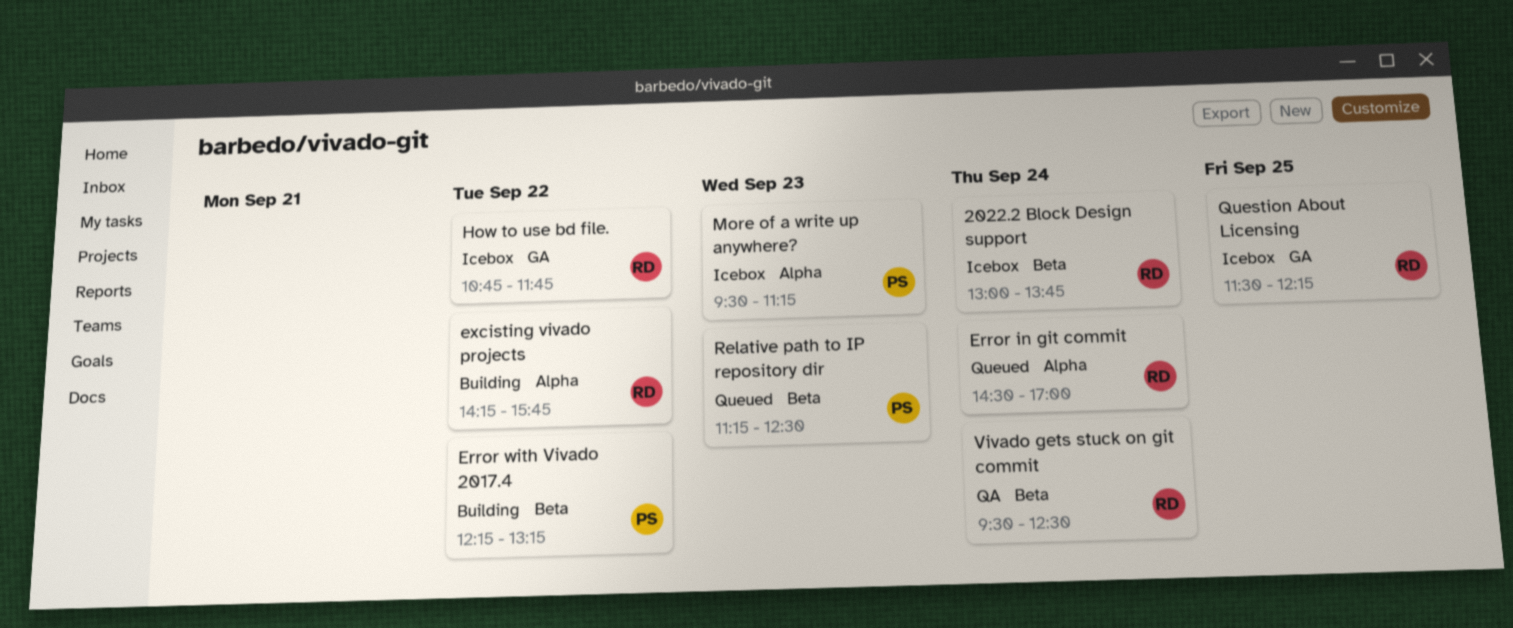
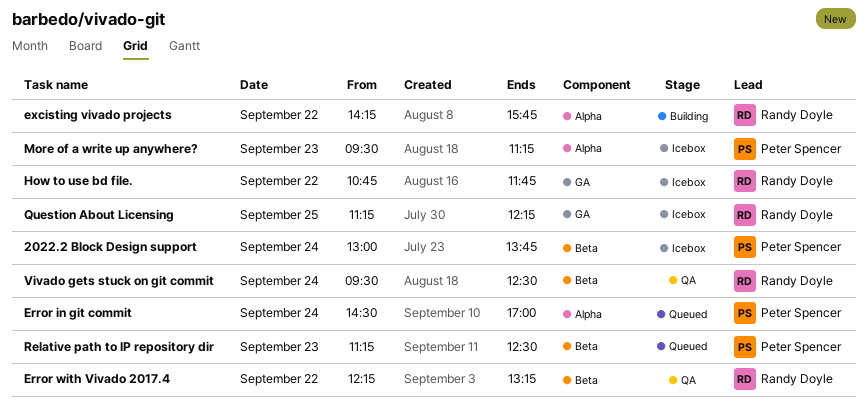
2022.2 Block Design support, owner: Randy Doyle -> Peter Spencer
Error in git commit, owner: Randy Doyle -> Peter Spencer
Error with Vivado 2017.4, status: Building -> QA
Error with Vivado 2017.4, owner: Peter Spencer -> Randy Doyle
Question About Licensing, begins: 11:30 -> 11:15

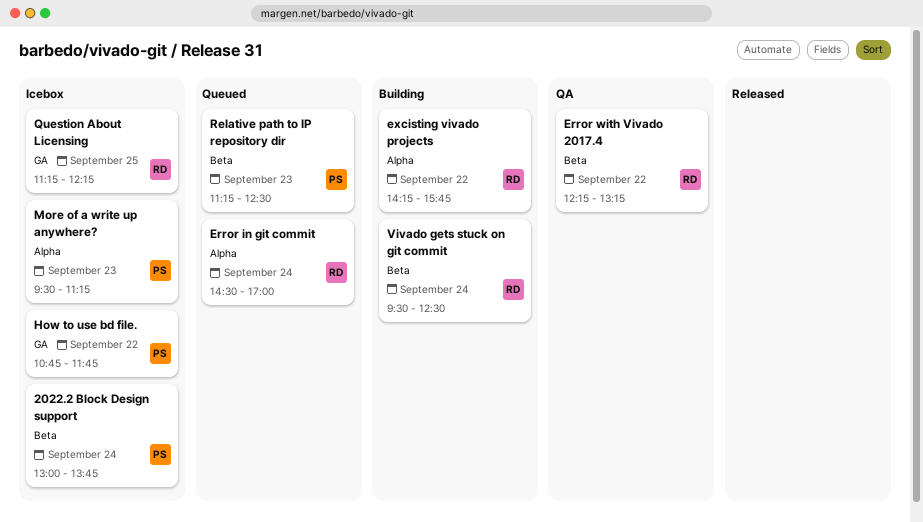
Error in git commit, owner: Peter Spencer -> Randy Doyle
How to use bd file., owner: Randy Doyle -> Peter Spencer
Vivado gets stuck on git commit, status: QA -> Building

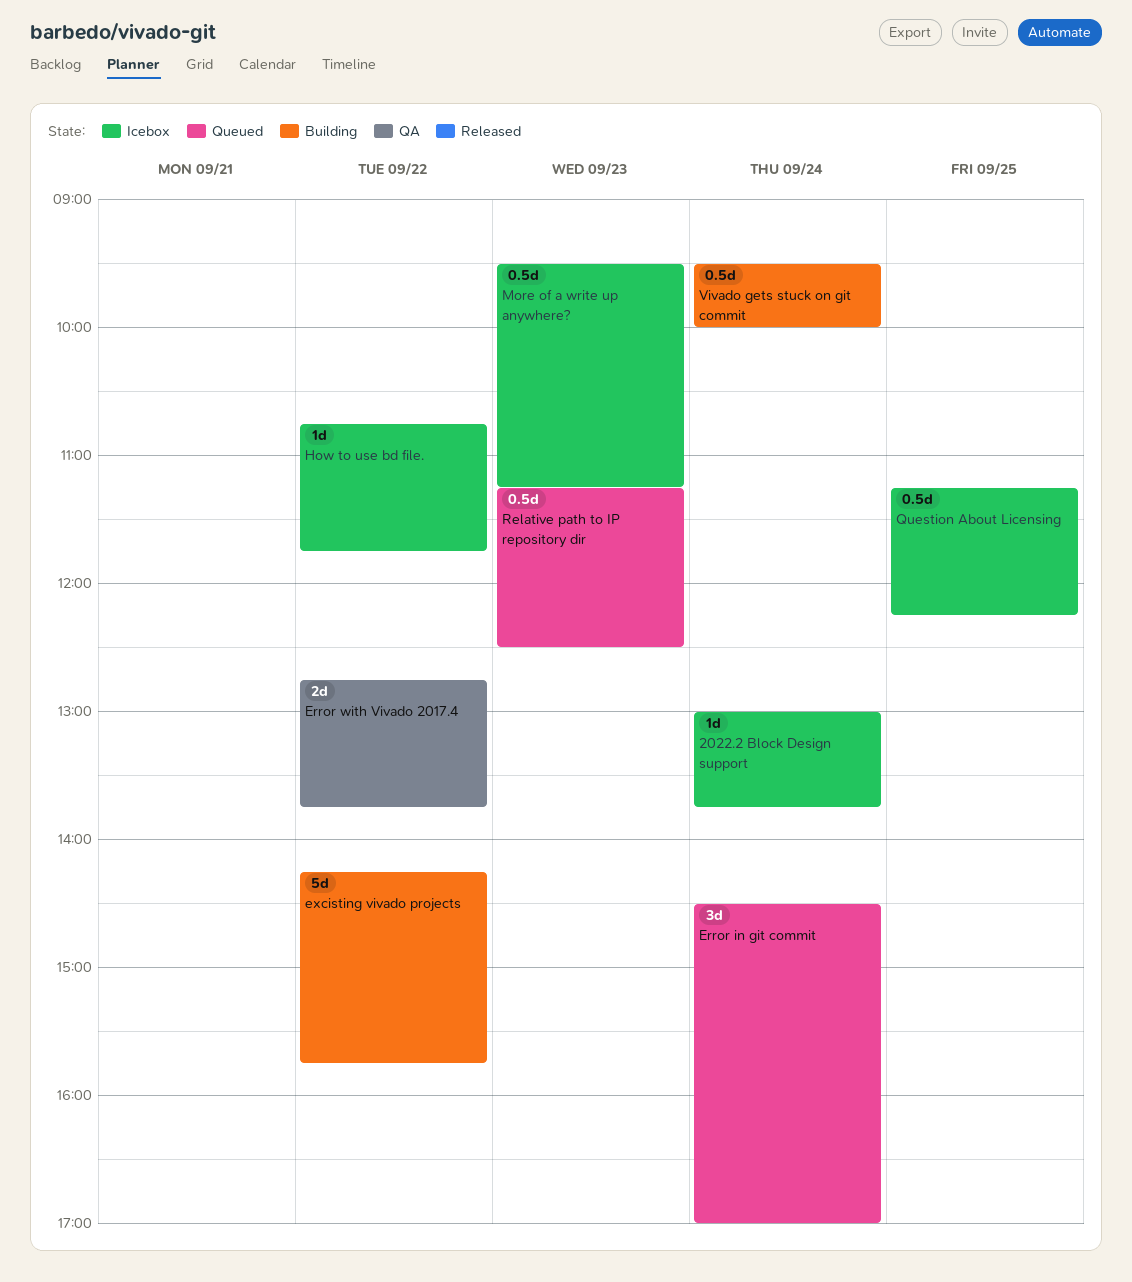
Error with Vivado 2017.4, begins: 12:15 -> 12:45
Error with Vivado 2017.4, ends: 13:15 -> 13:45
Vivado gets stuck on git commit, ends: 12:30 -> 10:00

